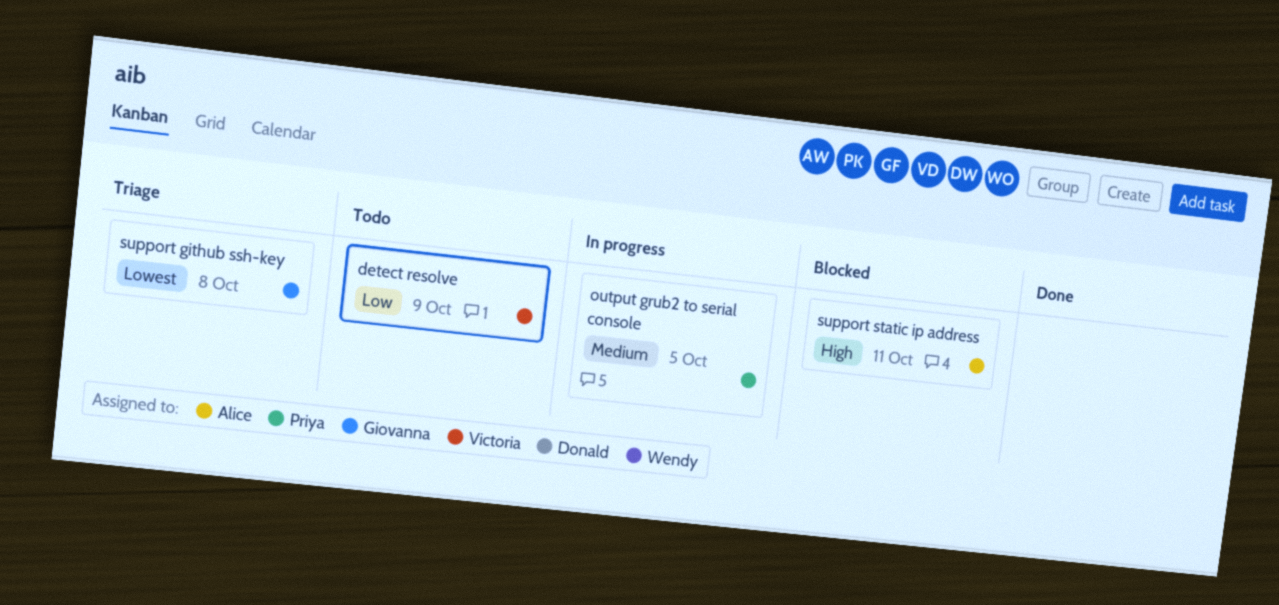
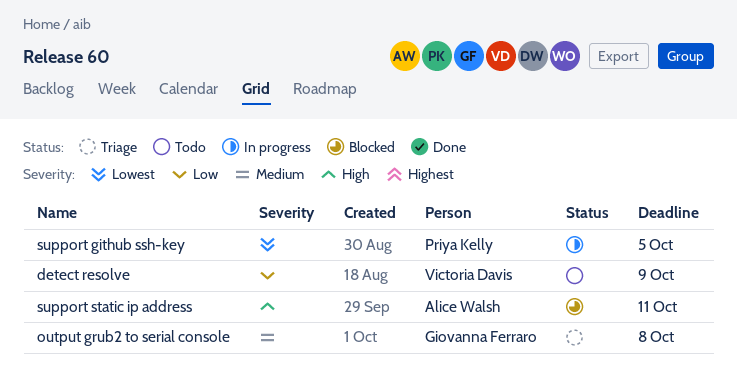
output grub2 to serial console, status: In progress -> Triage
output grub2 to serial console, owner: Priya Kelly -> Giovanna Ferraro
output grub2 to serial console, due: Oct 5 -> Oct 8
support github ssh-key, status: Triage -> In progress
support github ssh-key, owner: Giovanna Ferraro -> Priya Kelly
support github ssh-key, due: Oct 8 -> Oct 5

